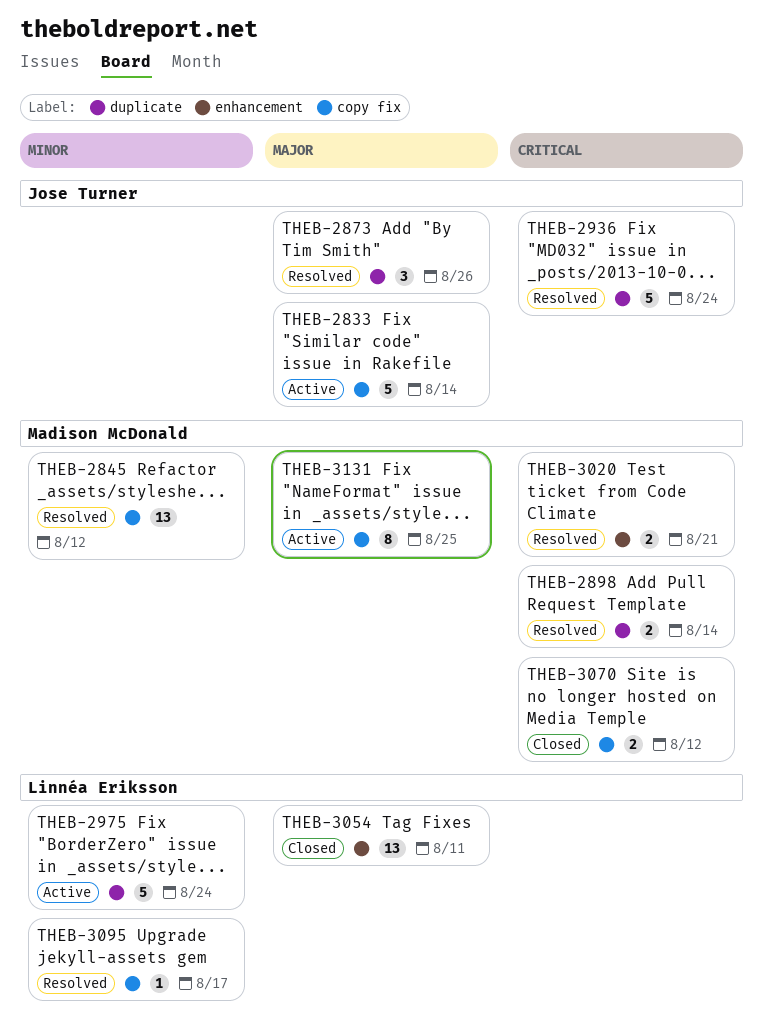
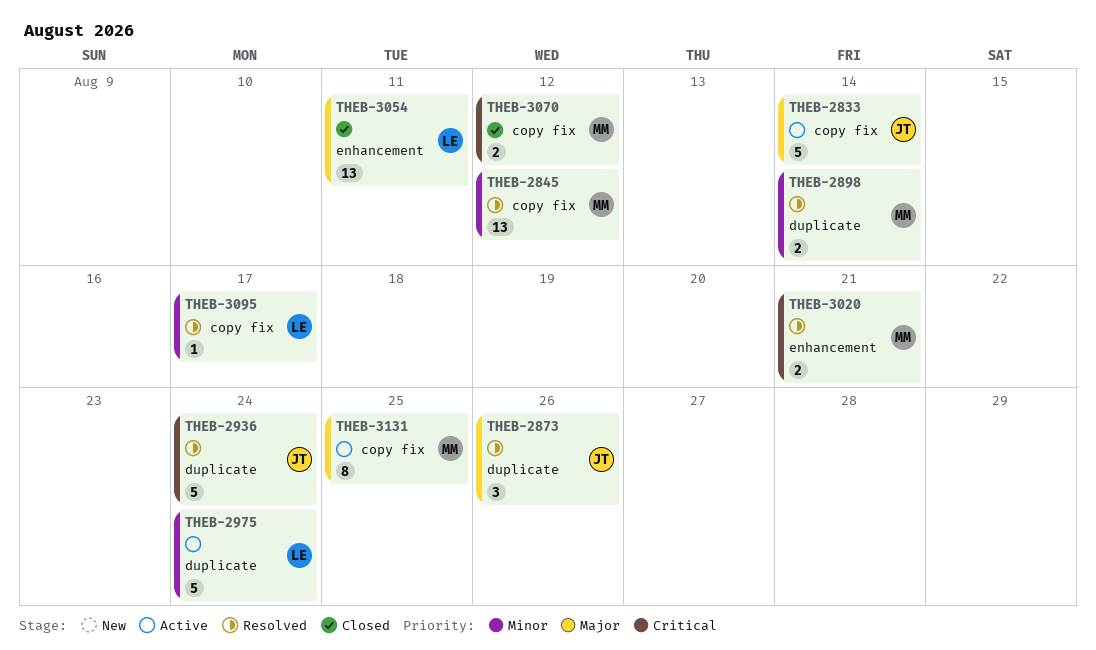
THEB-2898, priority: Critical -> Minor

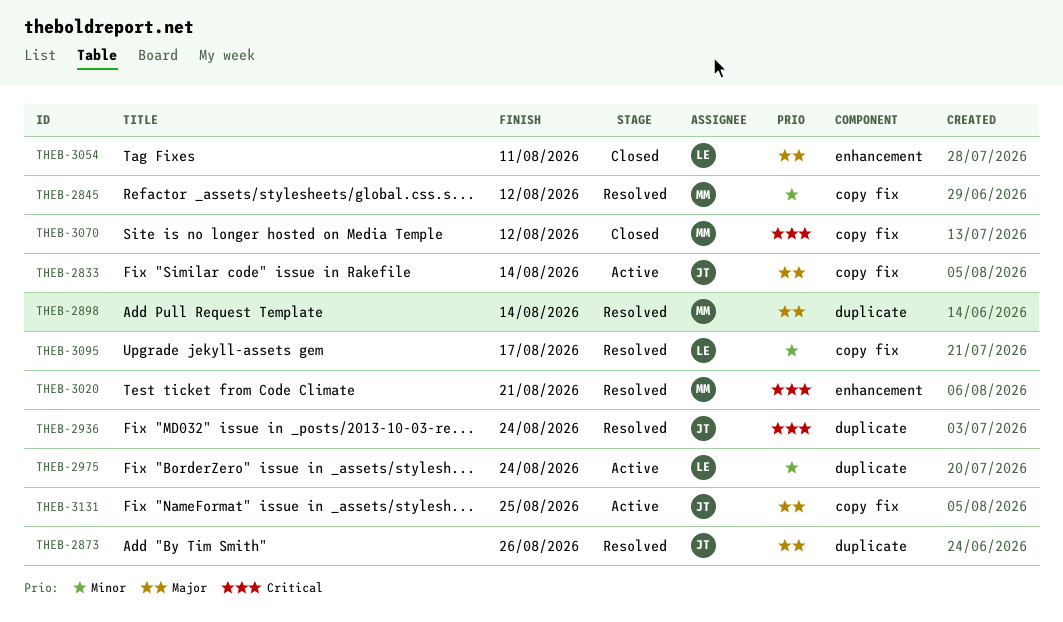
THEB-2898, priority: Minor -> Major
THEB-3131, owner: MM -> JT

